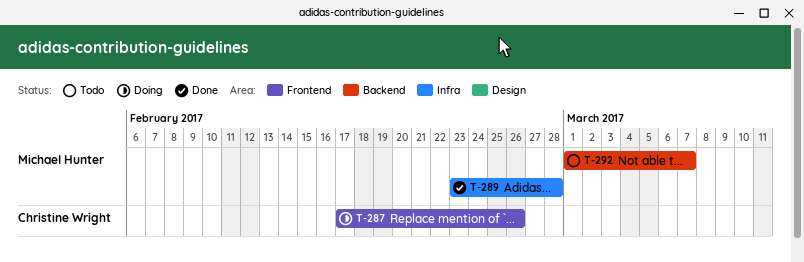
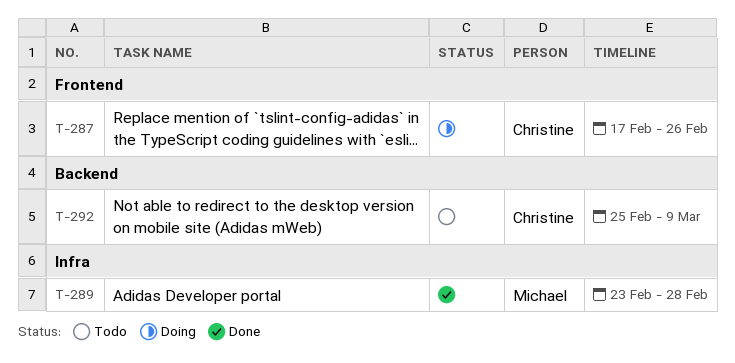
T-292, owner: Michael Hunter -> Christine Wright
T-292, start: Mar 1 -> Feb 25
T-292, due: Mar 7 -> Mar 9

